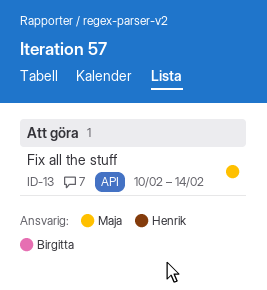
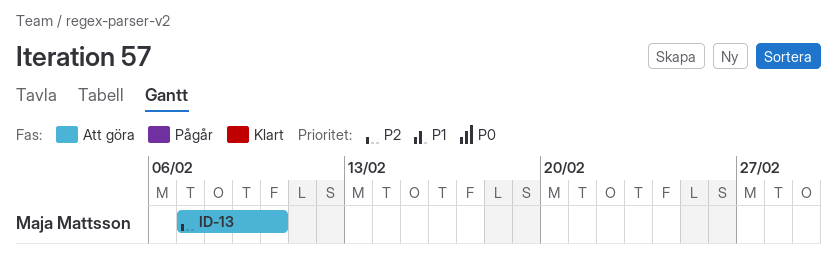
ID-13, start: Feb 10 -> Feb 7
ID-13, due: Feb 14 -> Feb 10

